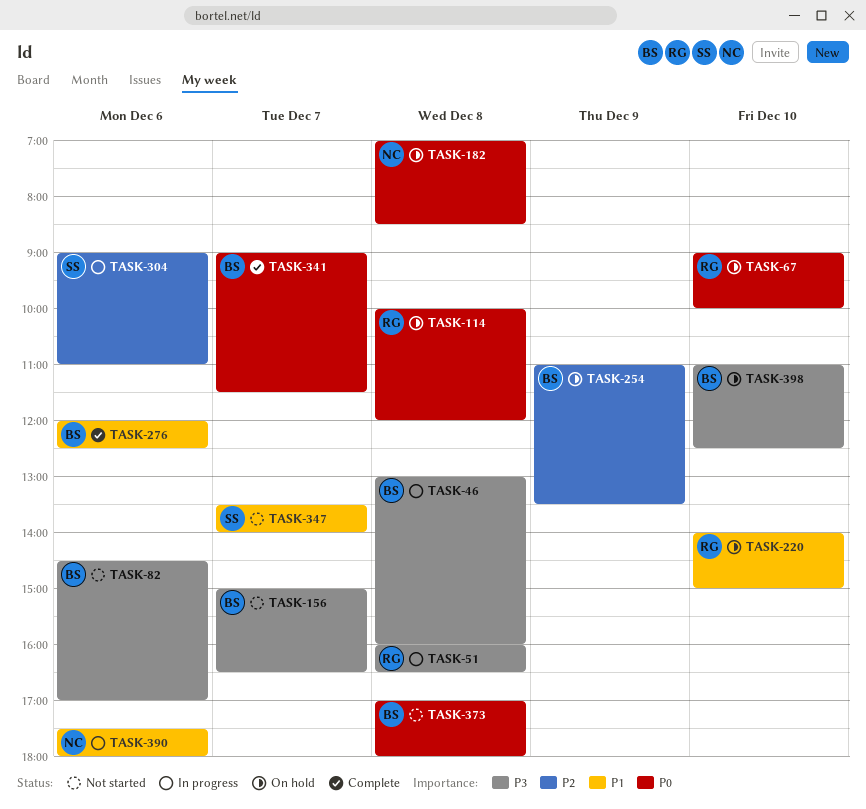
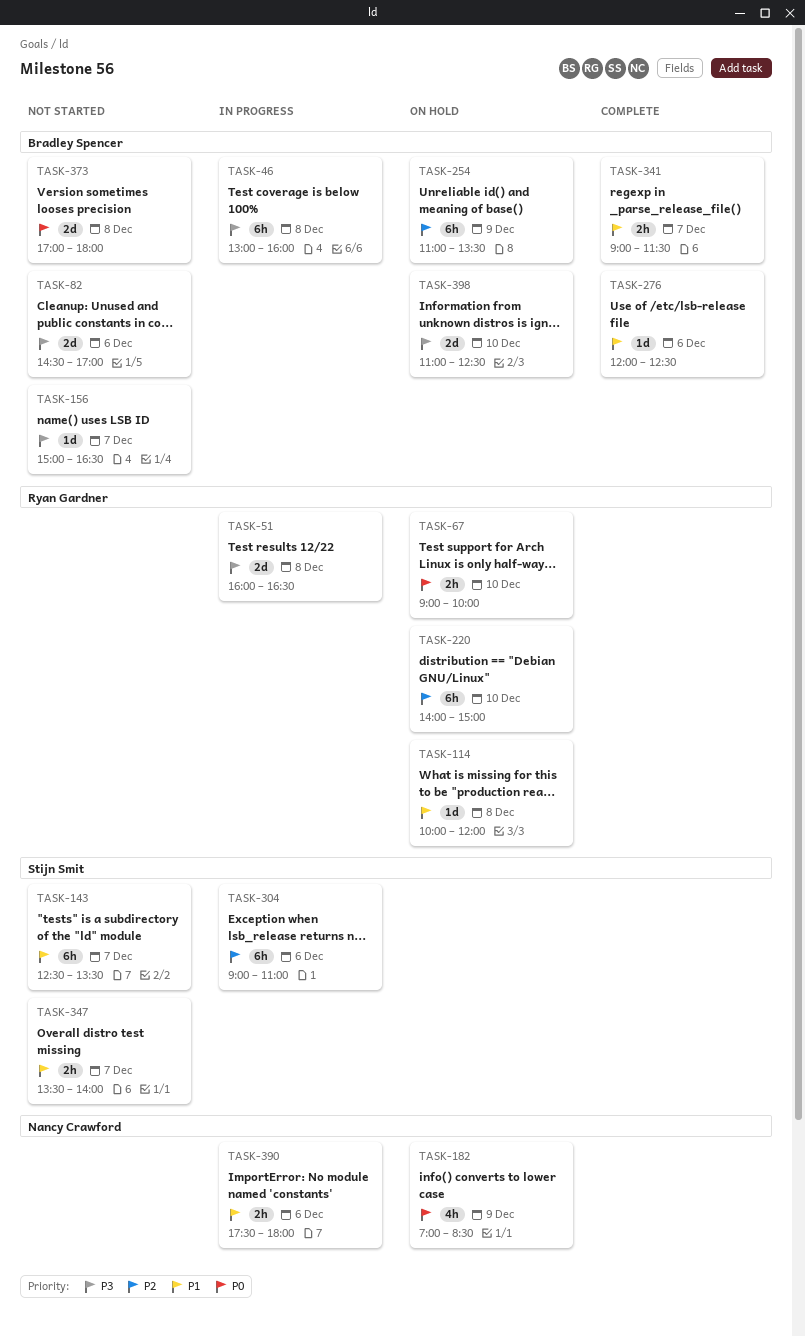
TASK-114, priority: P0 -> P1
TASK-143: none -> present
TASK-182, day: Dec 8 -> Dec 9
TASK-220, priority: P1 -> P2
TASK-341, priority: P0 -> P1

